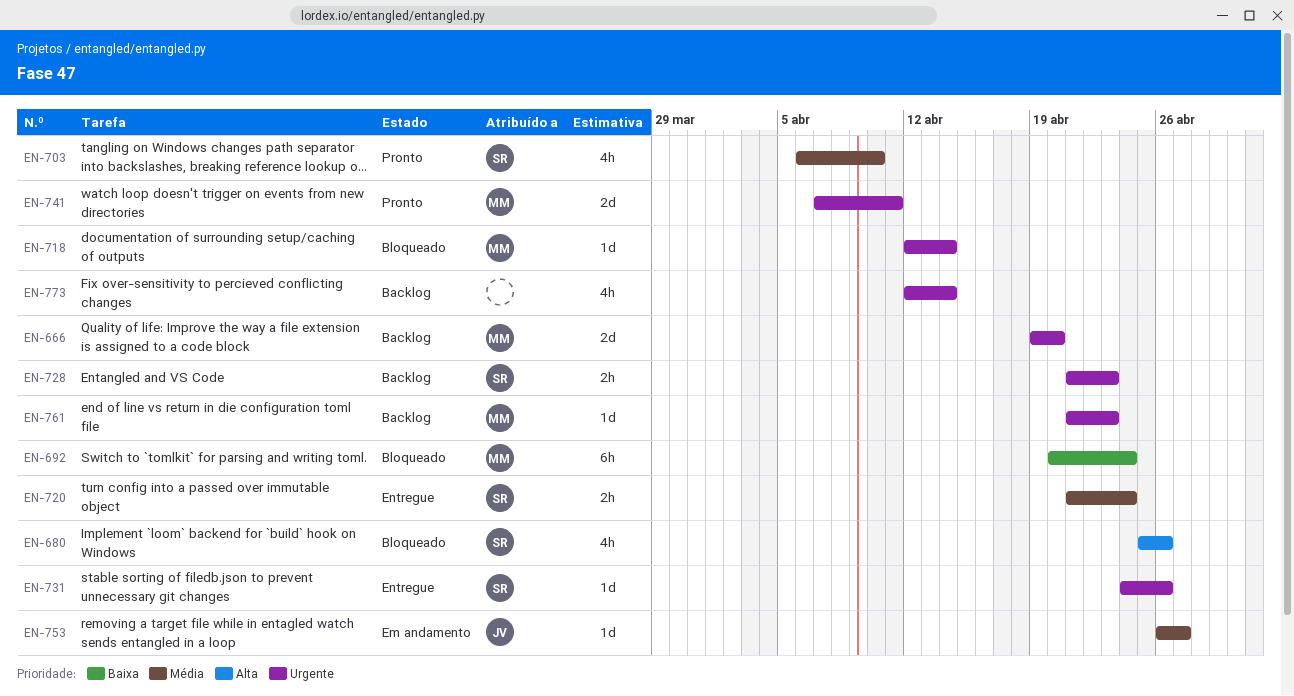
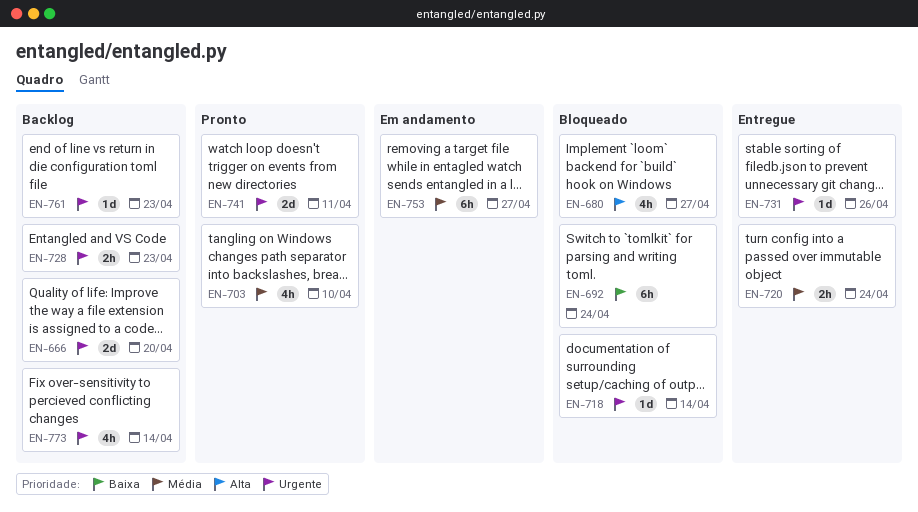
EN-680, due: Apr 26 -> Apr 27
EN-753, estimate: 1d -> 6h

